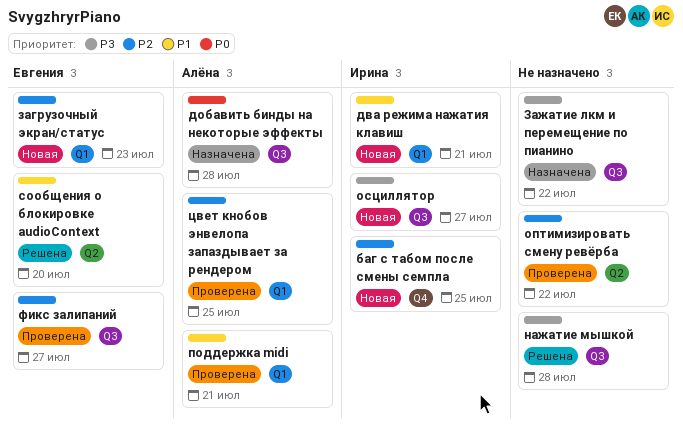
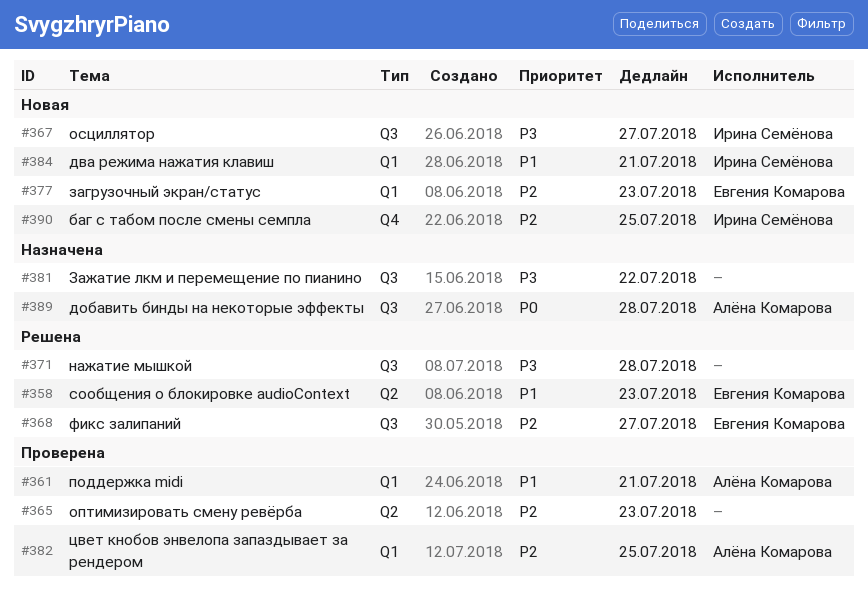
оптимизировать смену ревёрба, due: Jul 22 -> Jul 23
сообщения о блокировке audioContext, due: Jul 20 -> Jul 23
фикс залипаний, status: Проверена -> Решена

